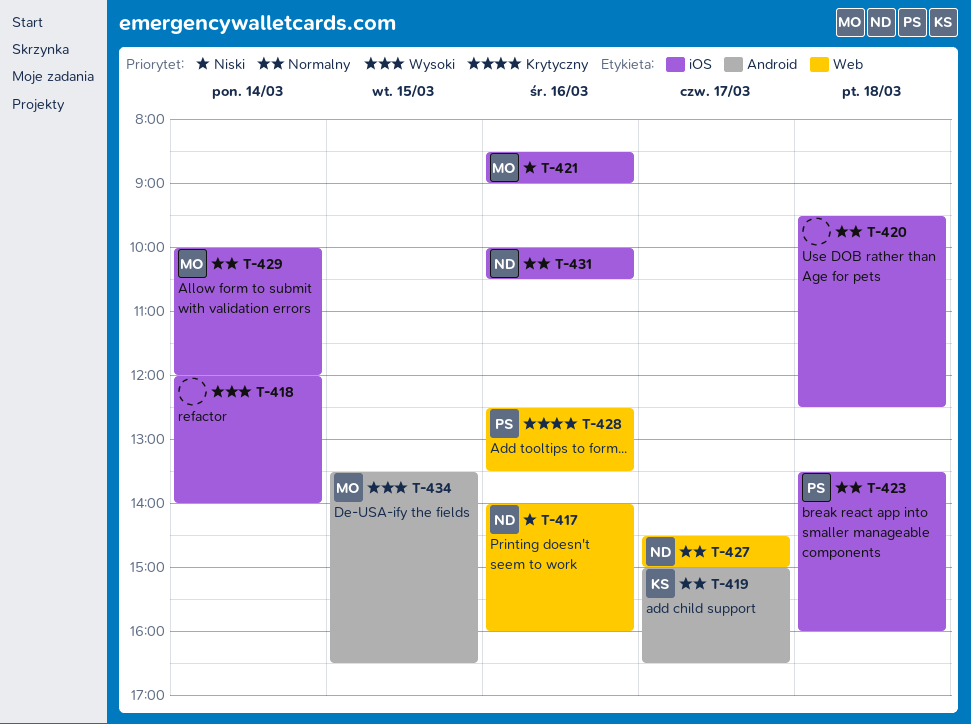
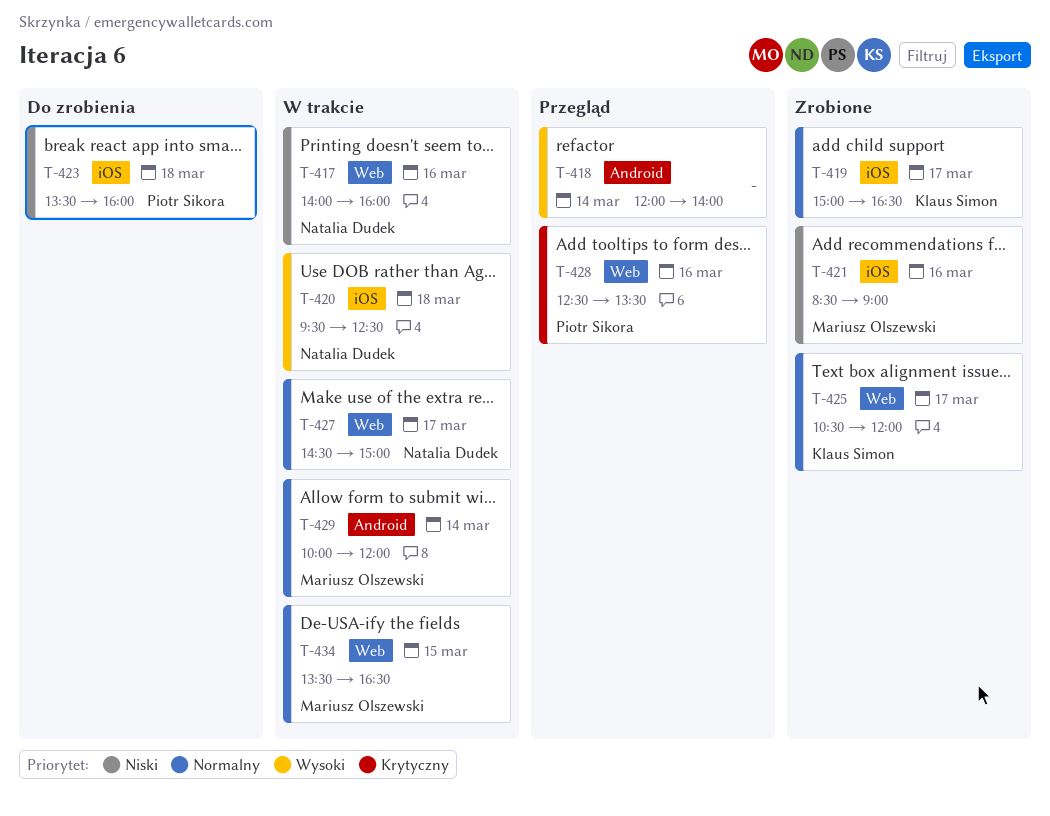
T-418, label: iOS -> Android
T-419, label: Android -> iOS
T-420, owner: none -> Natalia Dudek
T-420, priority: Normalny -> Wysoki
T-423, priority: Normalny -> Niski
T-425: none -> present
T-429, label: iOS -> Android
T-431: present -> none
T-434, priority: Wysoki -> Normalny
T-434, label: Android -> Web

